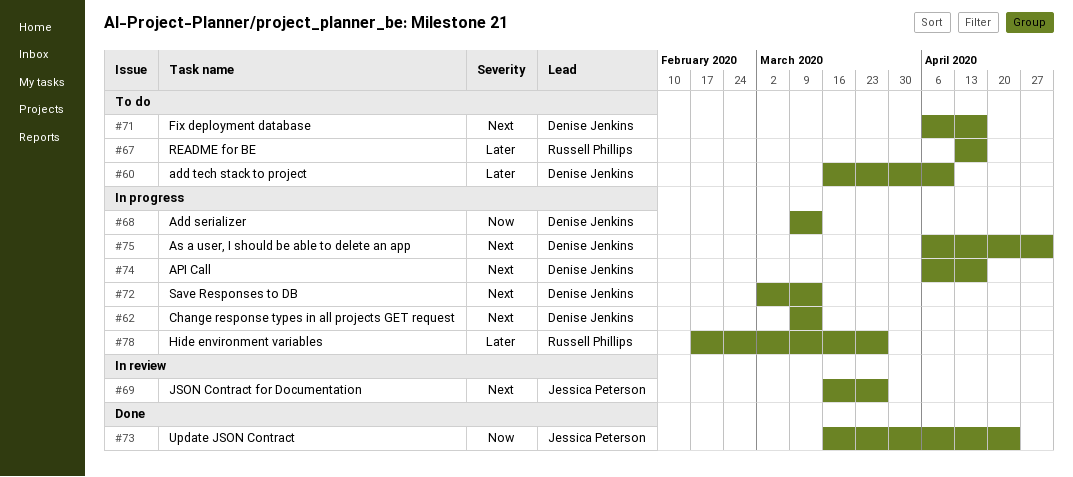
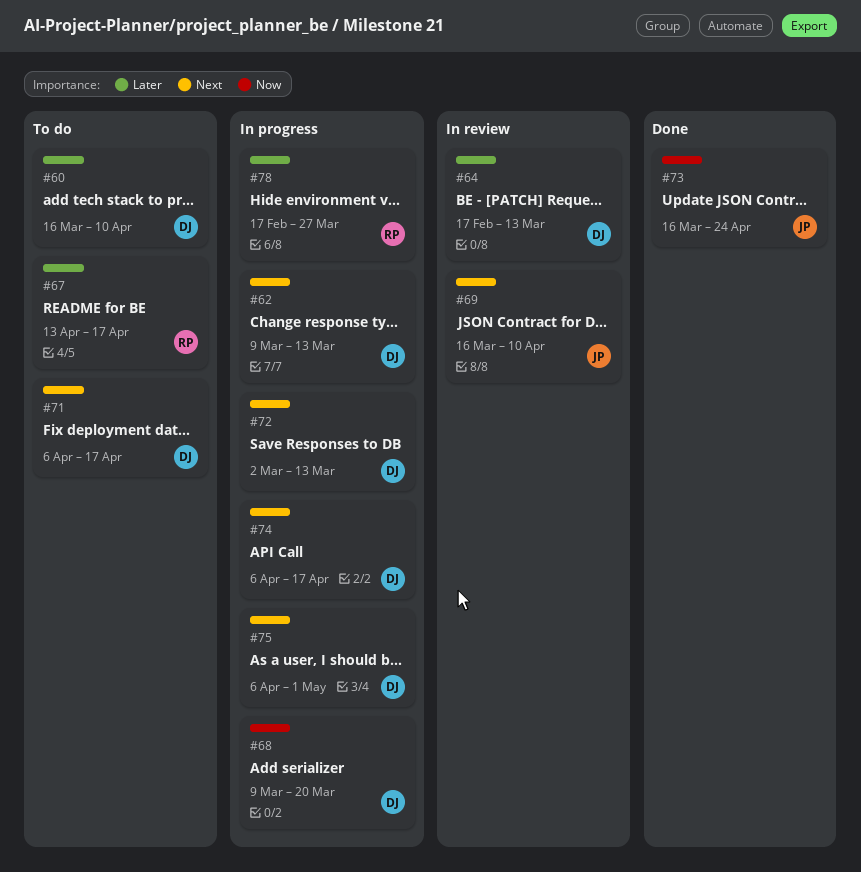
#64: none -> present
#68, due: Mar 13 -> Mar 20
#69, due: Mar 27 -> Apr 10

